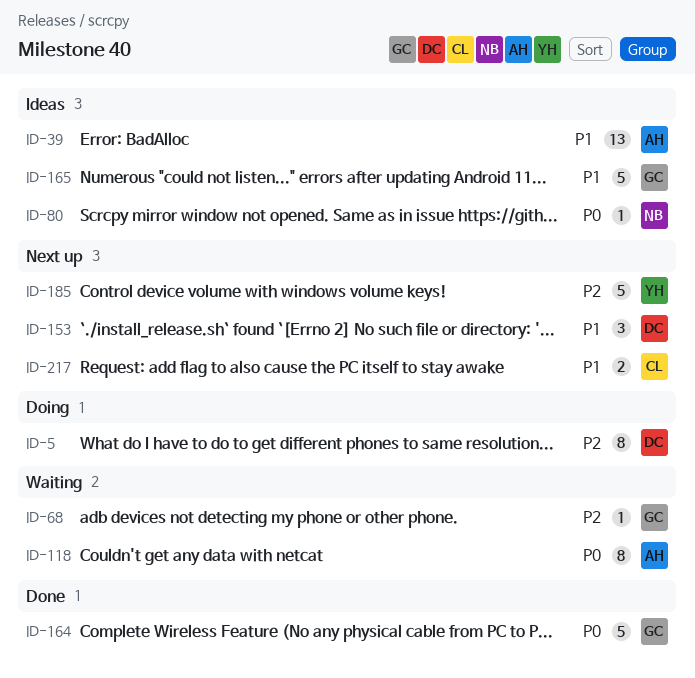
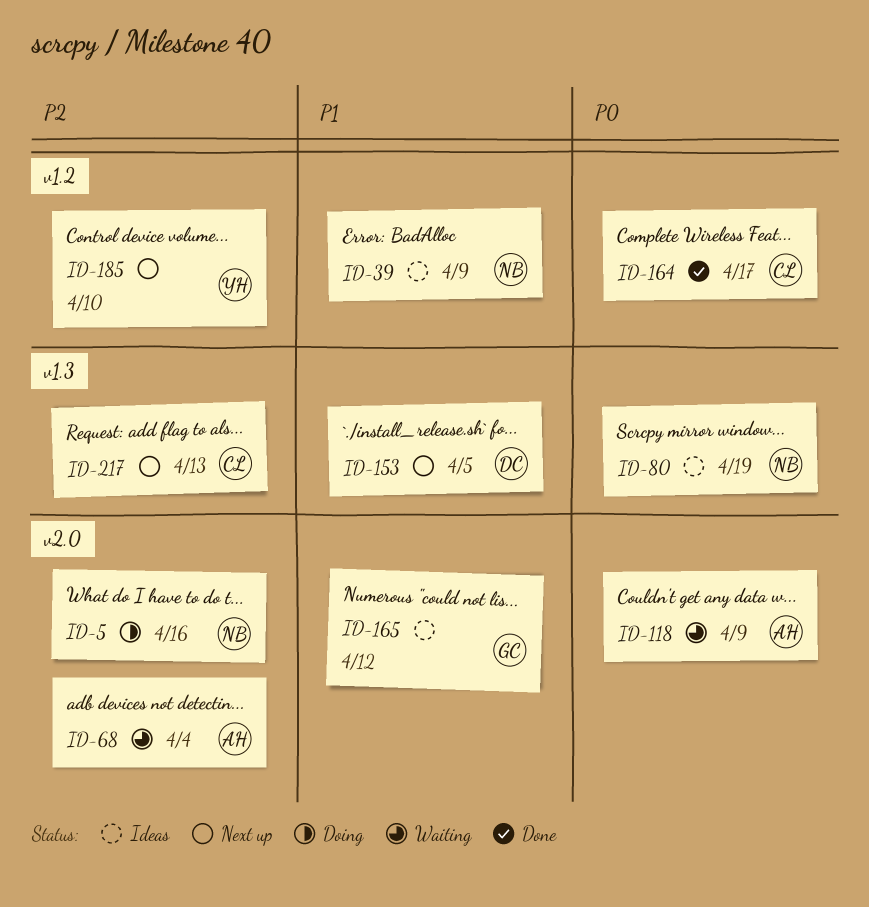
ID-5, owner: DC -> NB
ID-39, owner: AH -> NB
ID-68, owner: GC -> AH
ID-164, owner: GC -> CL
ID-217, priority: P1 -> P2

